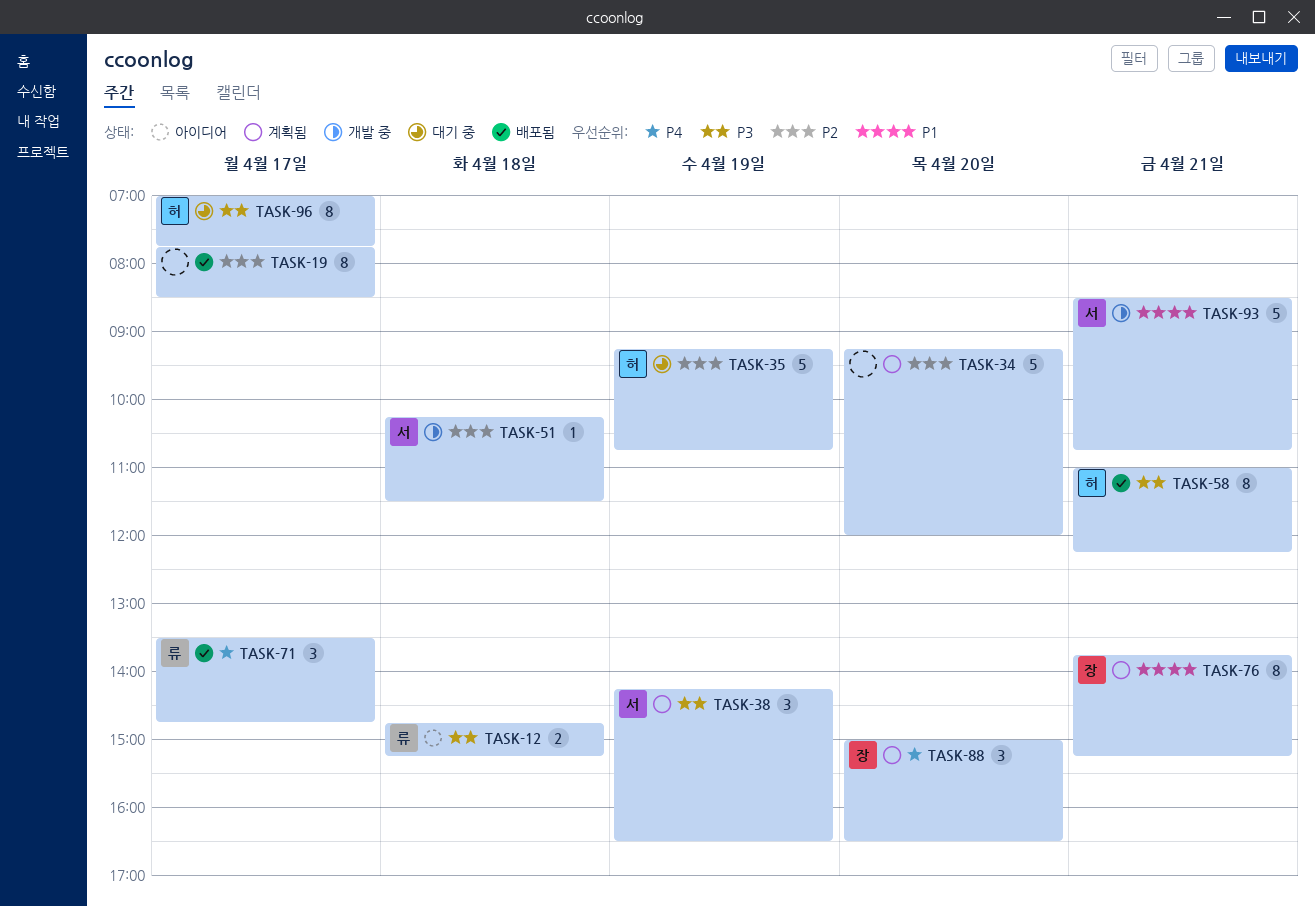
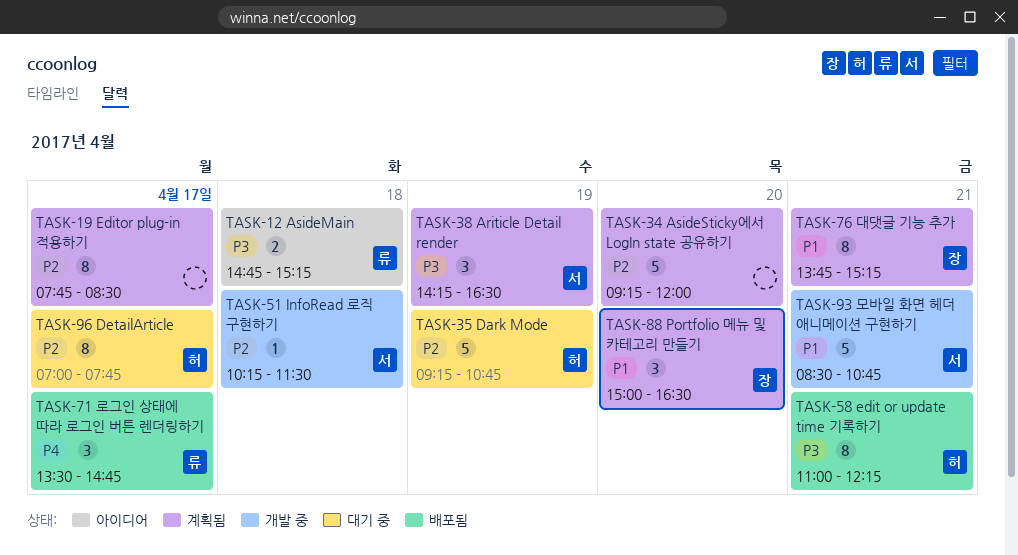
TASK-19, status: 배포됨 -> 계획됨
TASK-88, priority: P4 -> P1
TASK-96, priority: P3 -> P2

